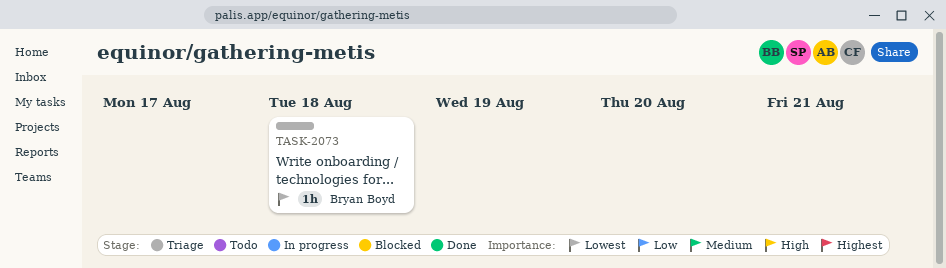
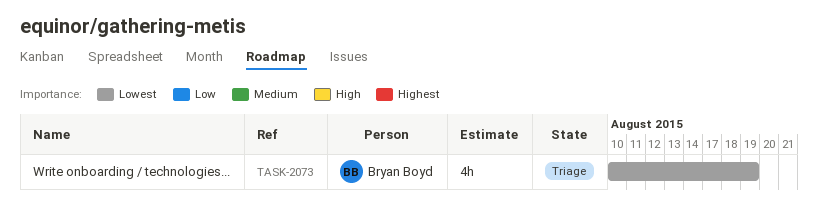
TASK-2073, estimate: 1h -> 4h
TASK-2073, due: Aug 18 -> Aug 19

